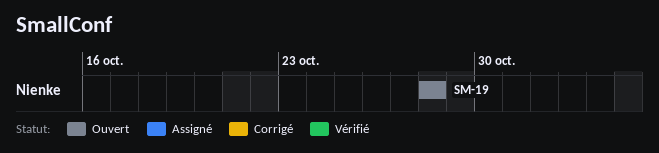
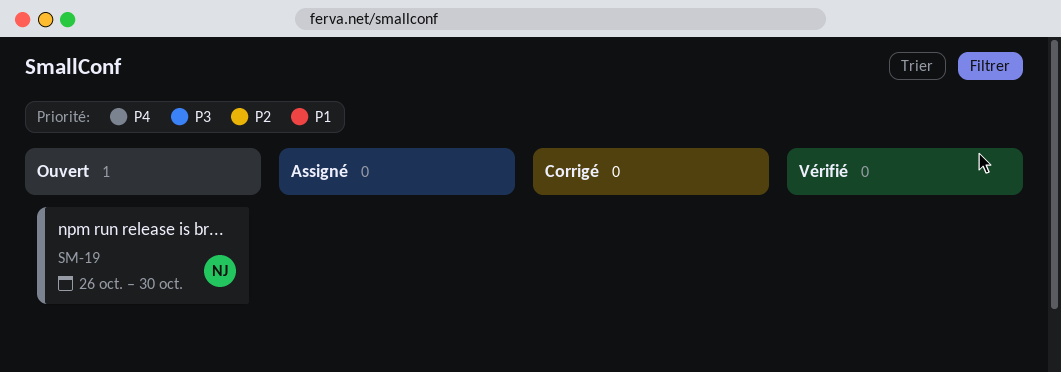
SM-19, start: Oct 28 -> Oct 26
SM-19, due: Oct 28 -> Oct 30

